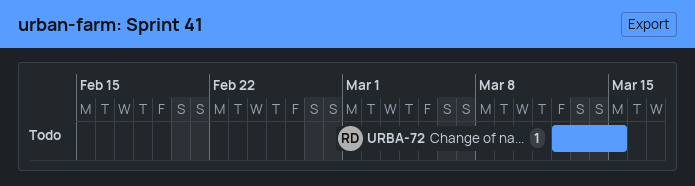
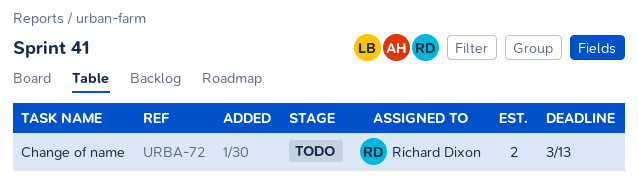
URBA-72, estimate: 1 -> 2
URBA-72, due: Mar 15 -> Mar 13

